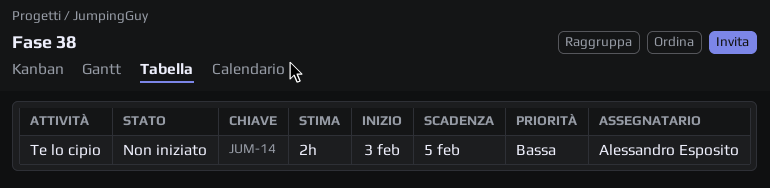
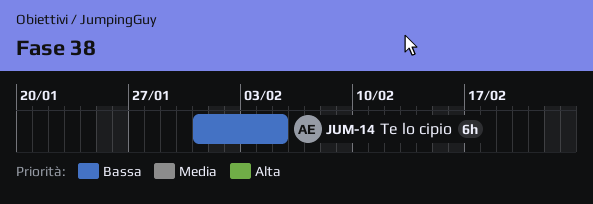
JUM-14, estimate: 2h -> 6h
JUM-14, start: Feb 3 -> Jan 31

